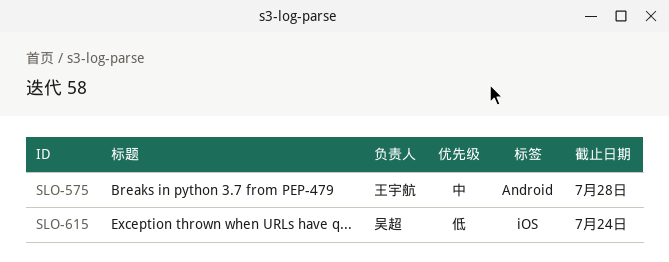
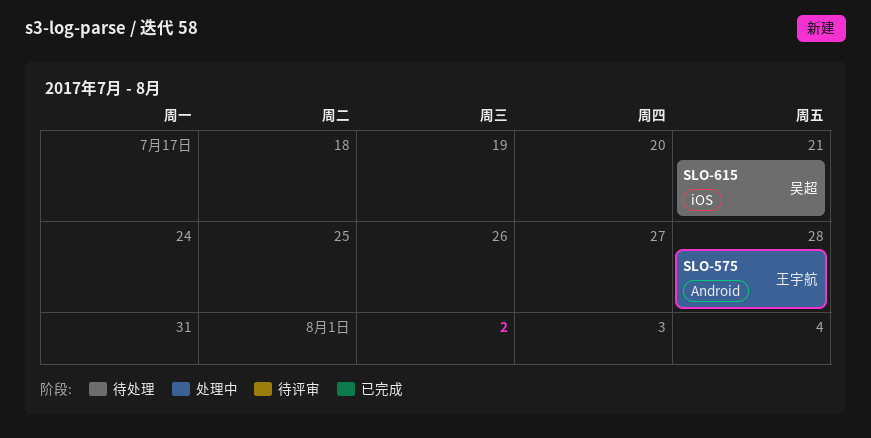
SLO-615, due: Jul 24 -> Jul 21

